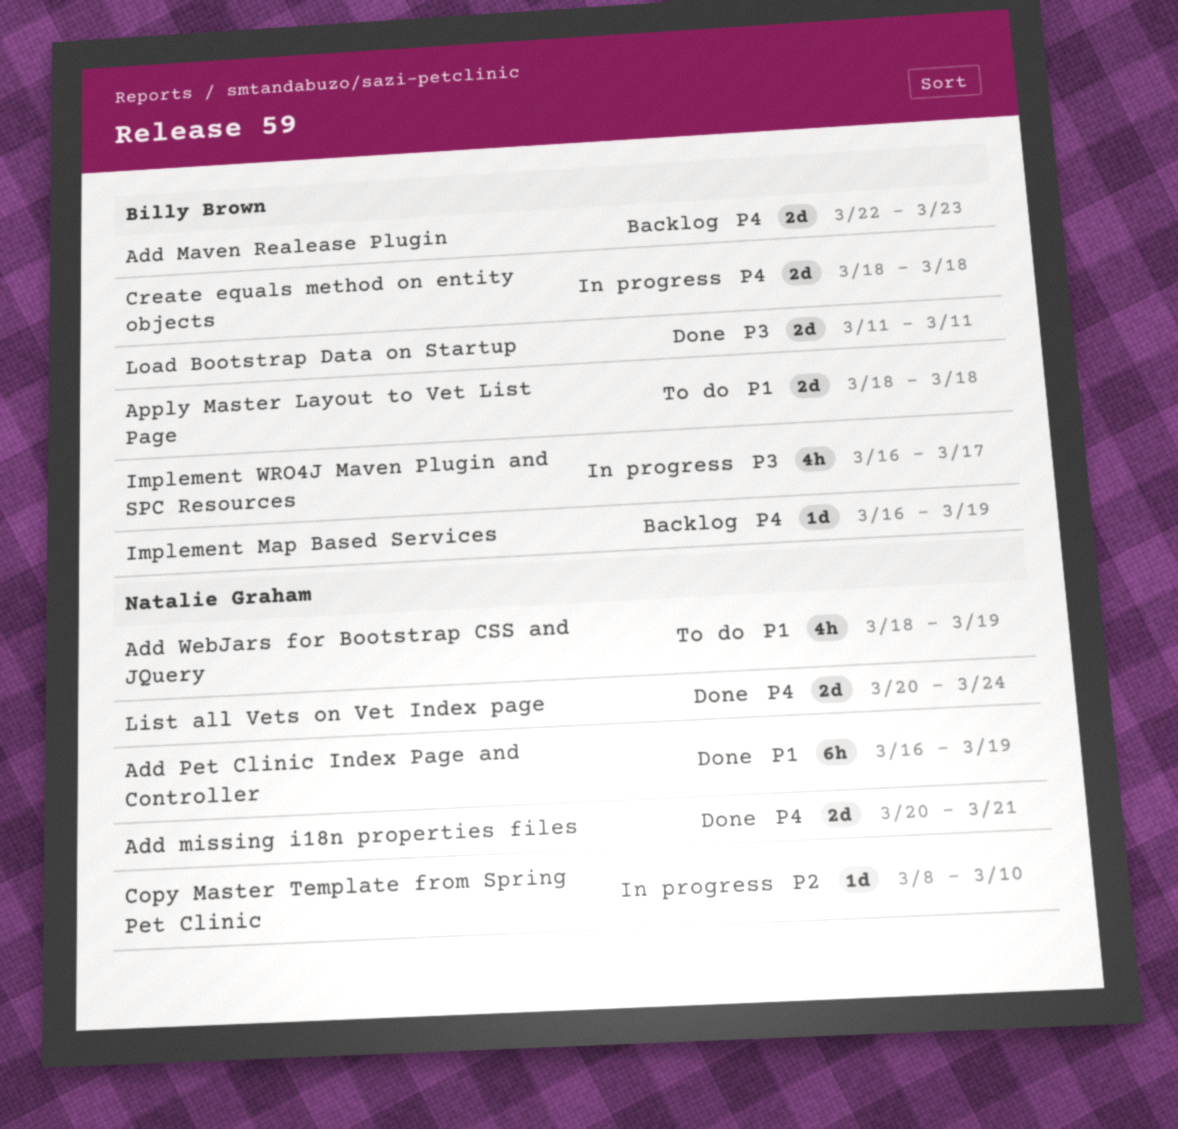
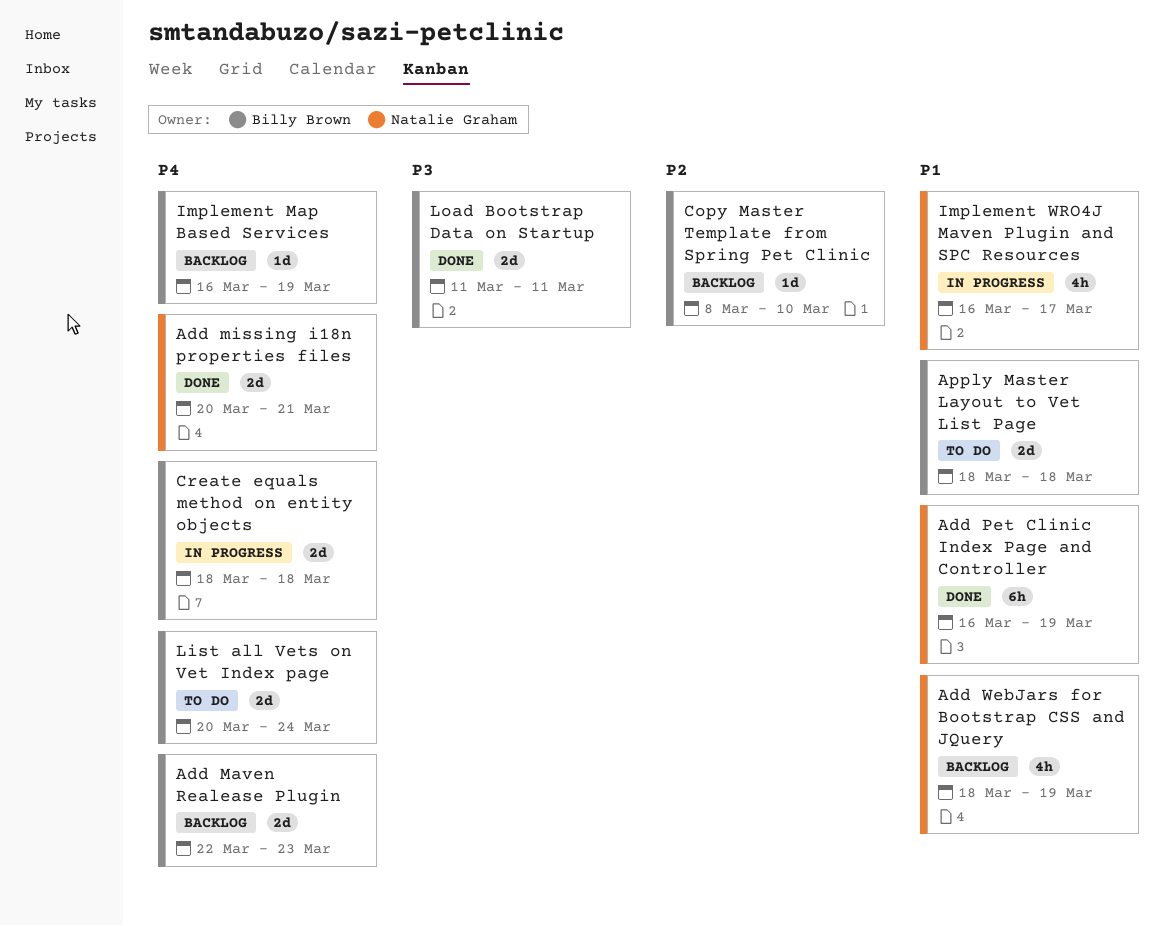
Add WebJars for Bootstrap CSS and JQuery, status: To do -> Backlog
Copy Master Template from Spring Pet Clinic, status: In progress -> Backlog
Copy Master Template from Spring Pet Clinic, owner: Natalie Graham -> Billy Brown
Implement WRO4J Maven Plugin and SPC Resources, owner: Billy Brown -> Natalie Graham
Implement WRO4J Maven Plugin and SPC Resources, priority: P3 -> P1
List all Vets on Vet Index page, status: Done -> To do
List all Vets on Vet Index page, owner: Natalie Graham -> Billy Brown

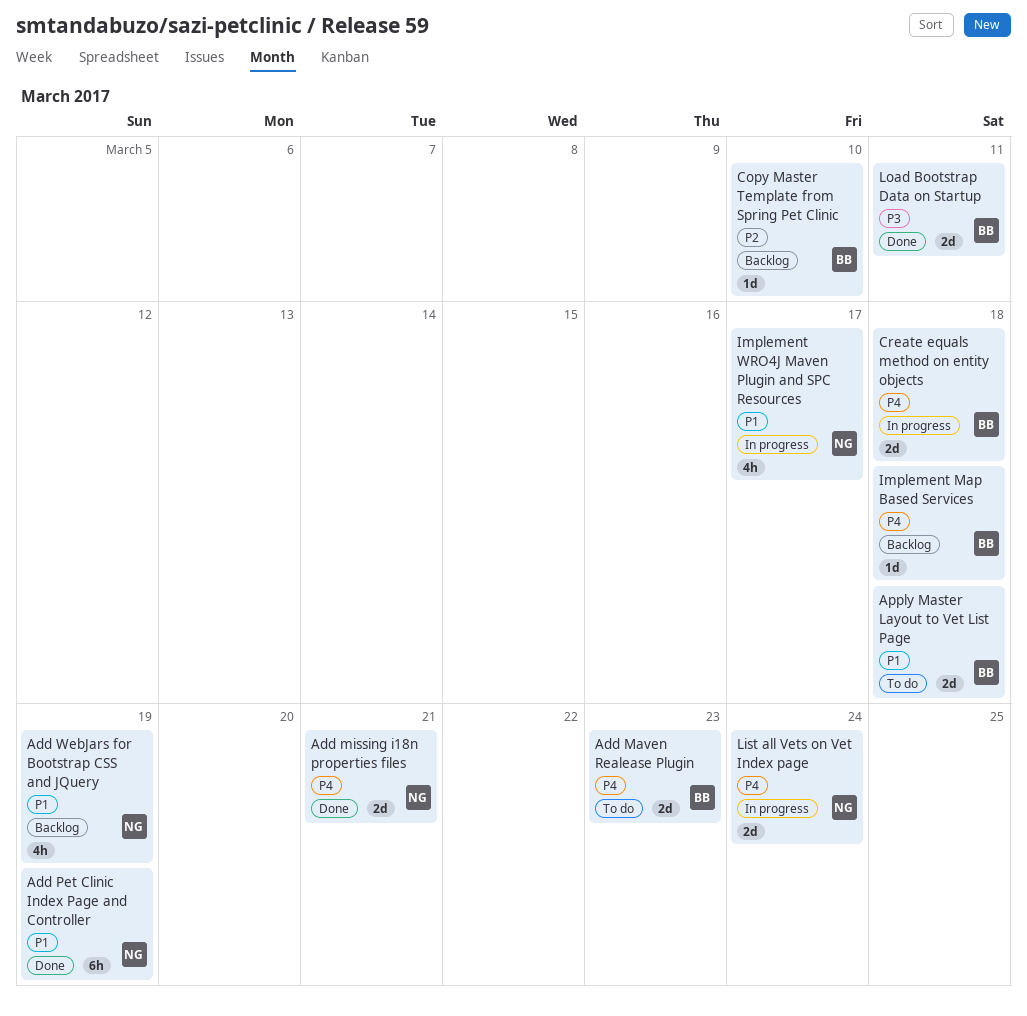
Add Maven Realease Plugin, status: Backlog -> To do
Implement Map Based Services, due: Mar 19 -> Mar 18
List all Vets on Vet Index page, status: To do -> In progress
List all Vets on Vet Index page, owner: Billy Brown -> Natalie Graham

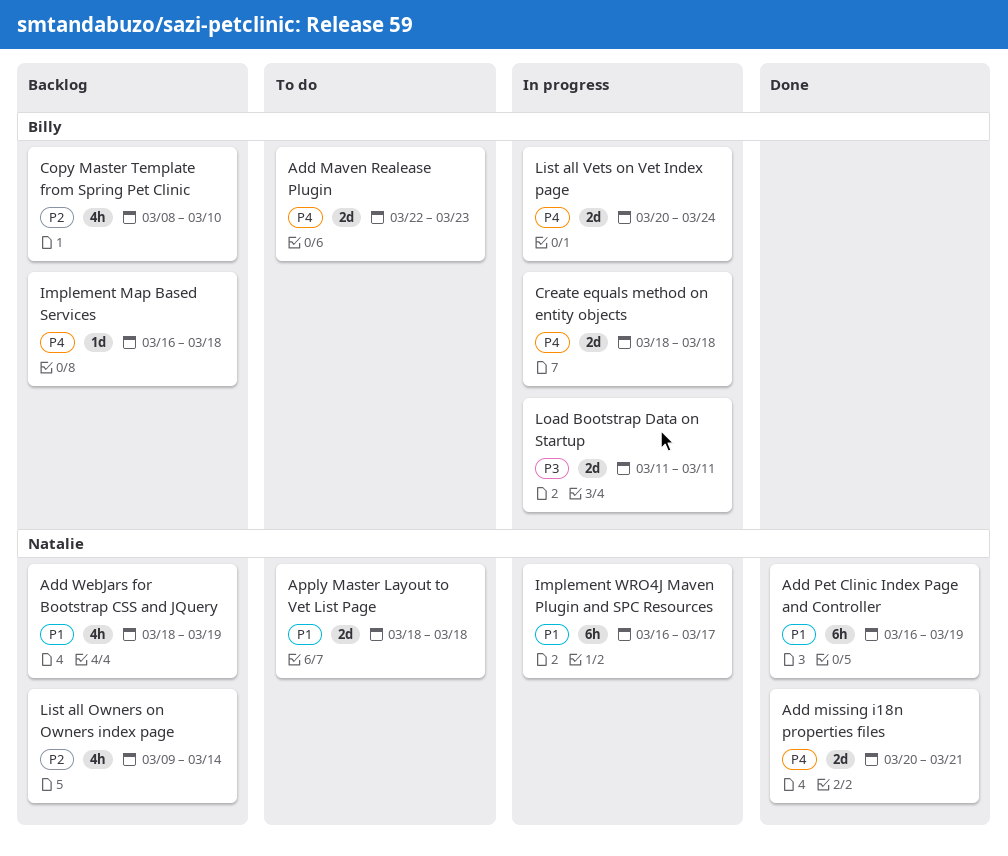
Apply Master Layout to Vet List Page, owner: Billy -> Natalie
Copy Master Template from Spring Pet Clinic, estimate: 1d -> 4h
Implement WRO4J Maven Plugin and SPC Resources, estimate: 4h -> 6h
List all Owners on Owners index page: none -> present
List all Vets on Vet Index page, owner: Natalie -> Billy
Load Bootstrap Data on Startup, status: Done -> In progress

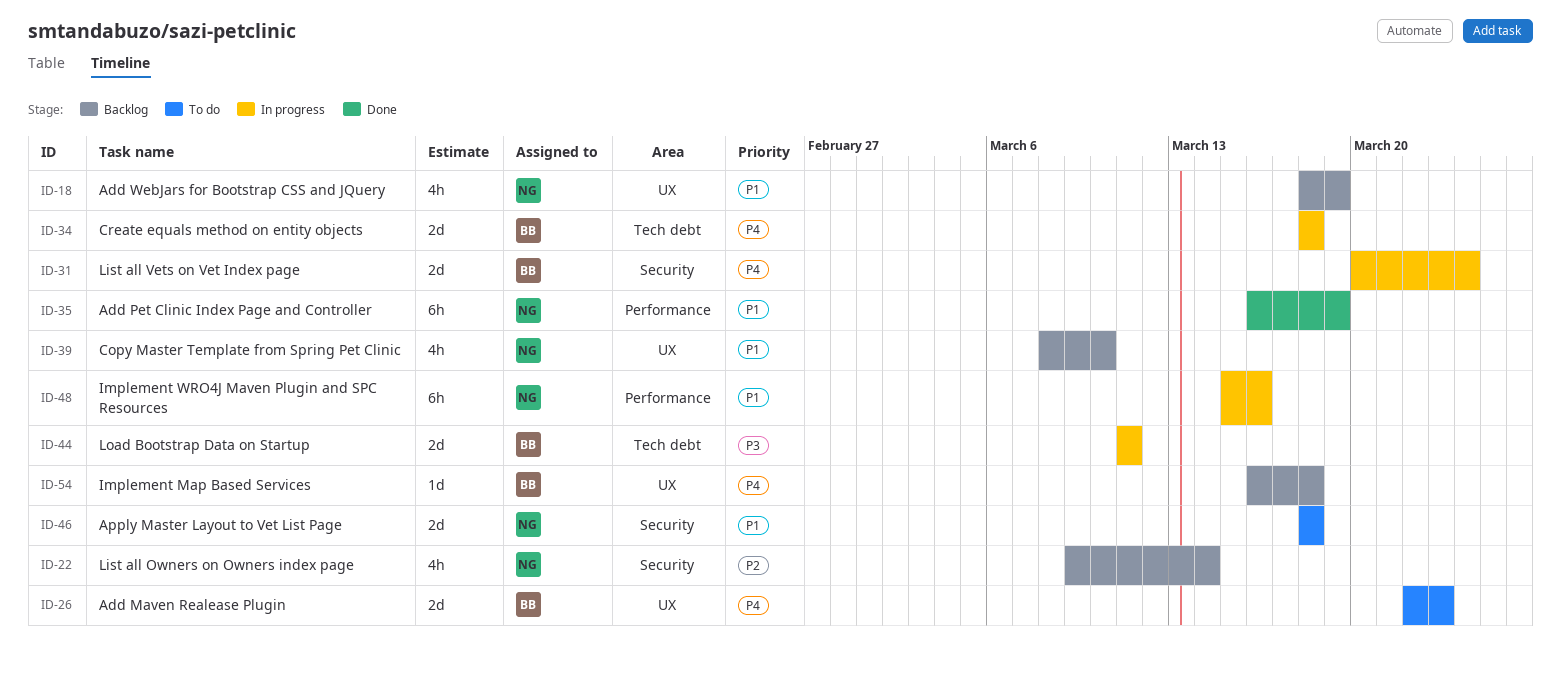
Add missing i18n properties files: present -> none
Copy Master Template from Spring Pet Clinic, owner: Billy -> Natalie
Copy Master Template from Spring Pet Clinic, priority: P2 -> P1
Implement WRO4J Maven Plugin and SPC Resources, start: Mar 16 -> Mar 15
Implement WRO4J Maven Plugin and SPC Resources, due: Mar 17 -> Mar 16

